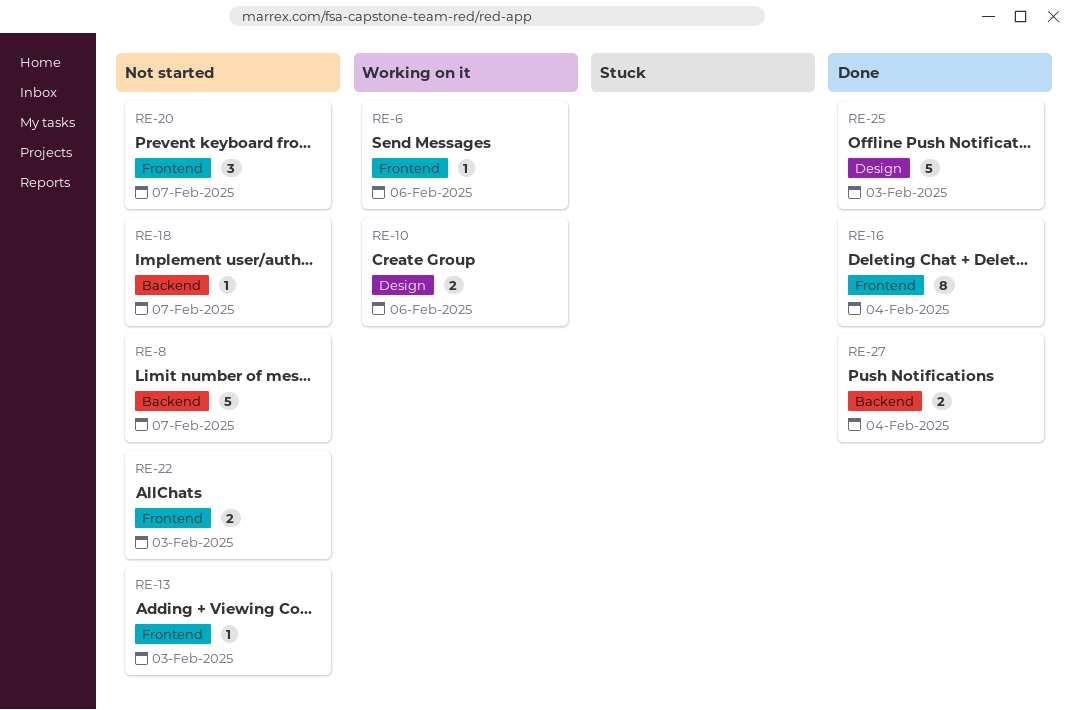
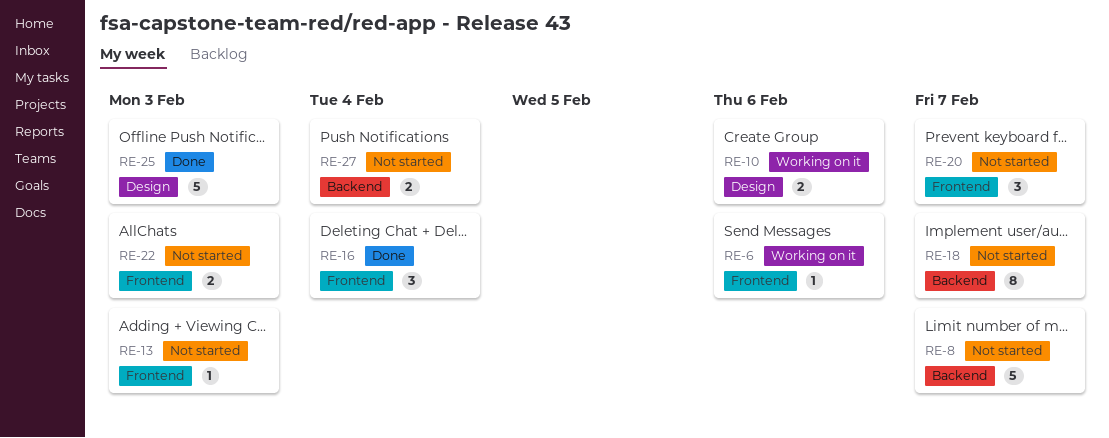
RE-16, estimate: 8 -> 3
RE-18, estimate: 1 -> 8
RE-27, status: Done -> Not started

